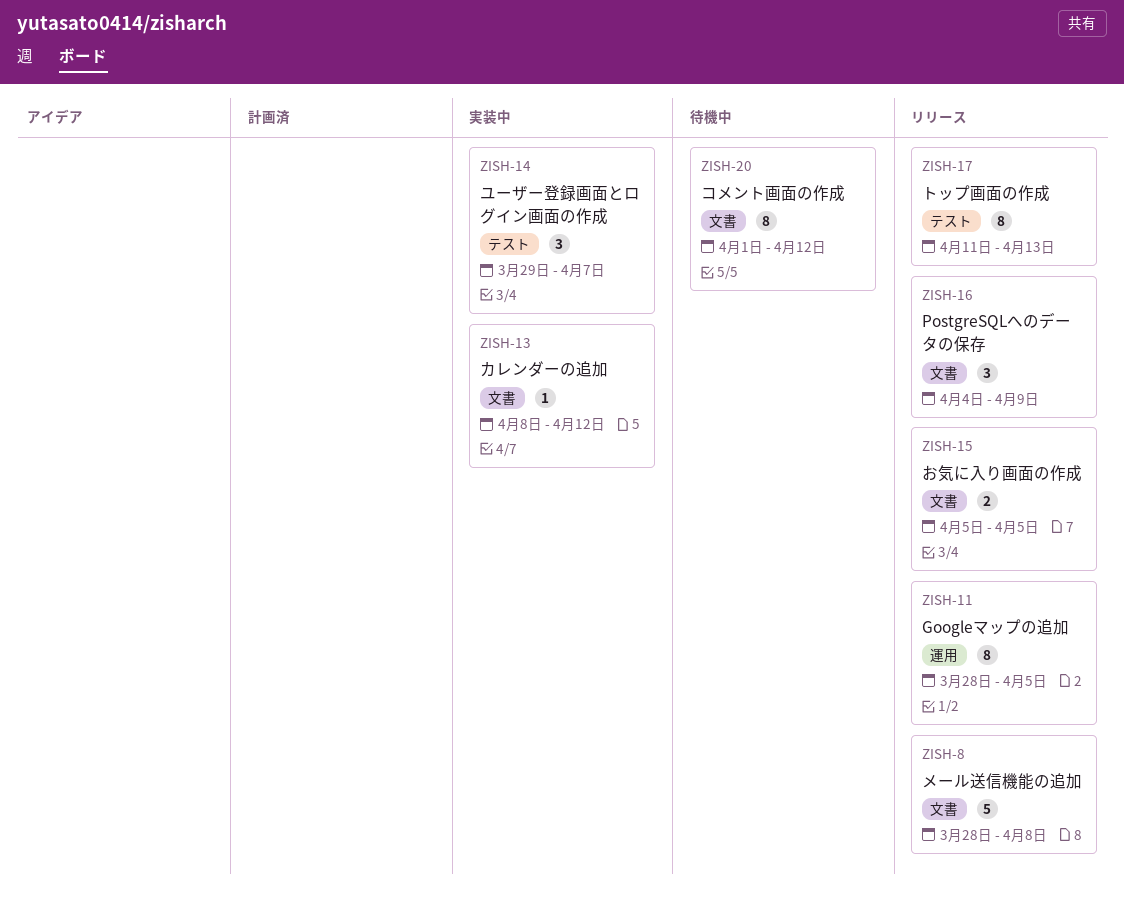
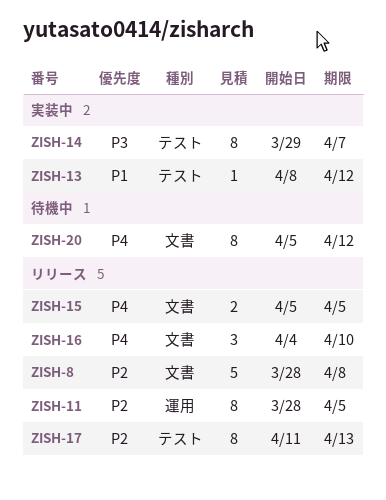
ZISH-13, label: 文書 -> テスト
ZISH-14, estimate: 3 -> 8
ZISH-16, due: Apr 9 -> Apr 10
ZISH-20, start: Apr 1 -> Apr 5

